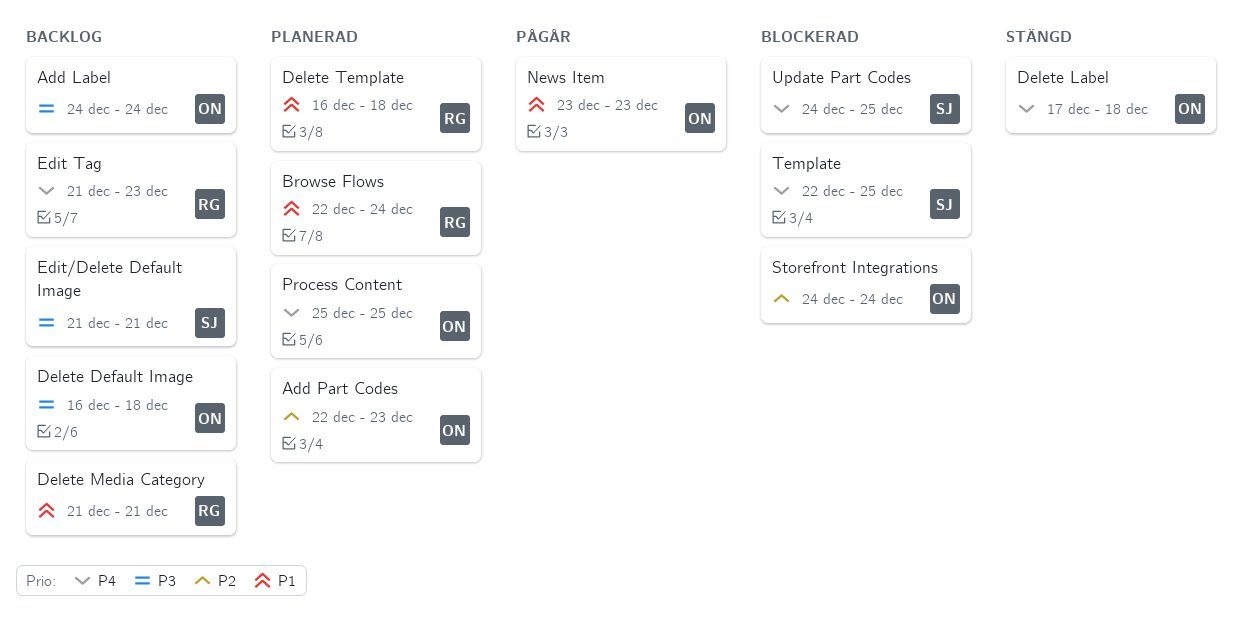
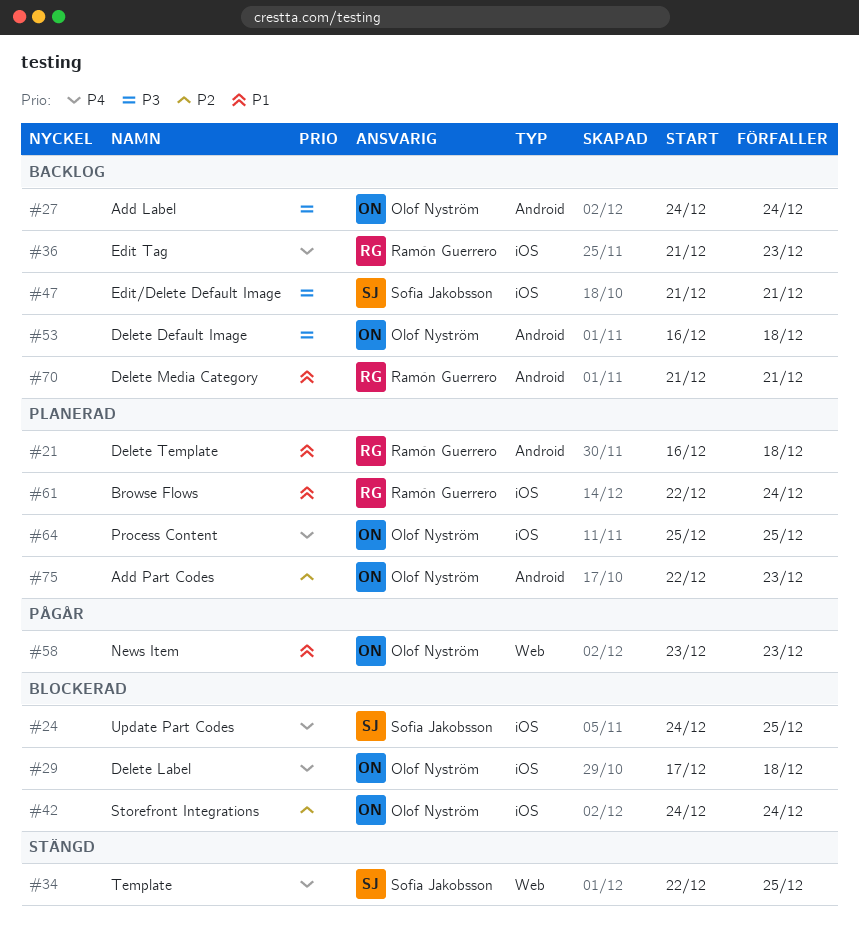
Delete Label, status: Stängd -> Blockerad
Template, status: Blockerad -> Stängd

